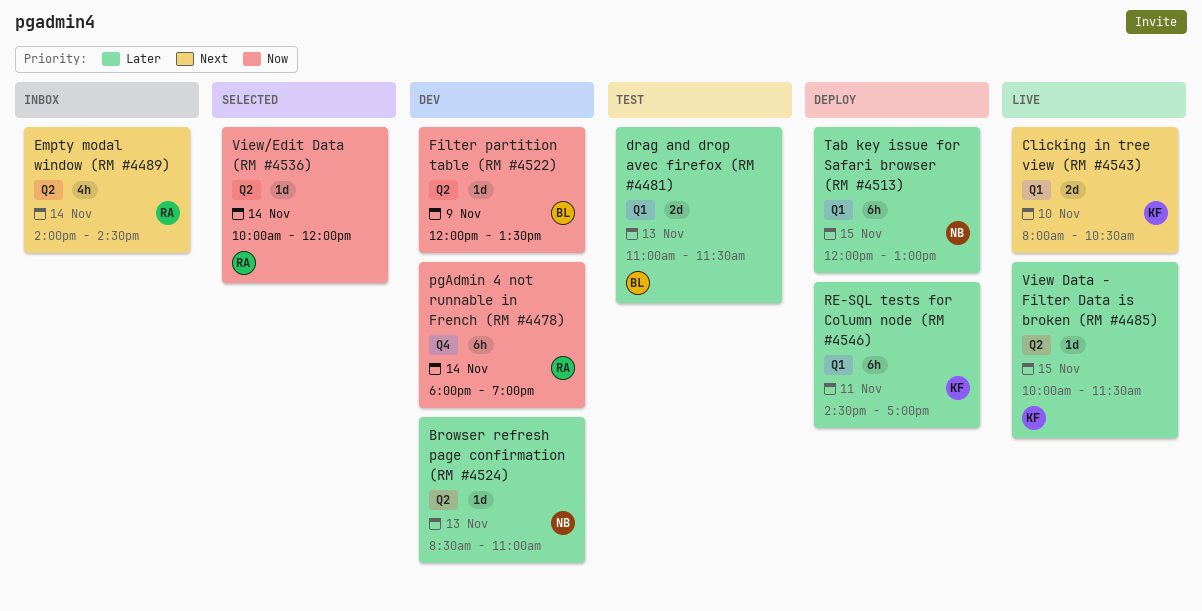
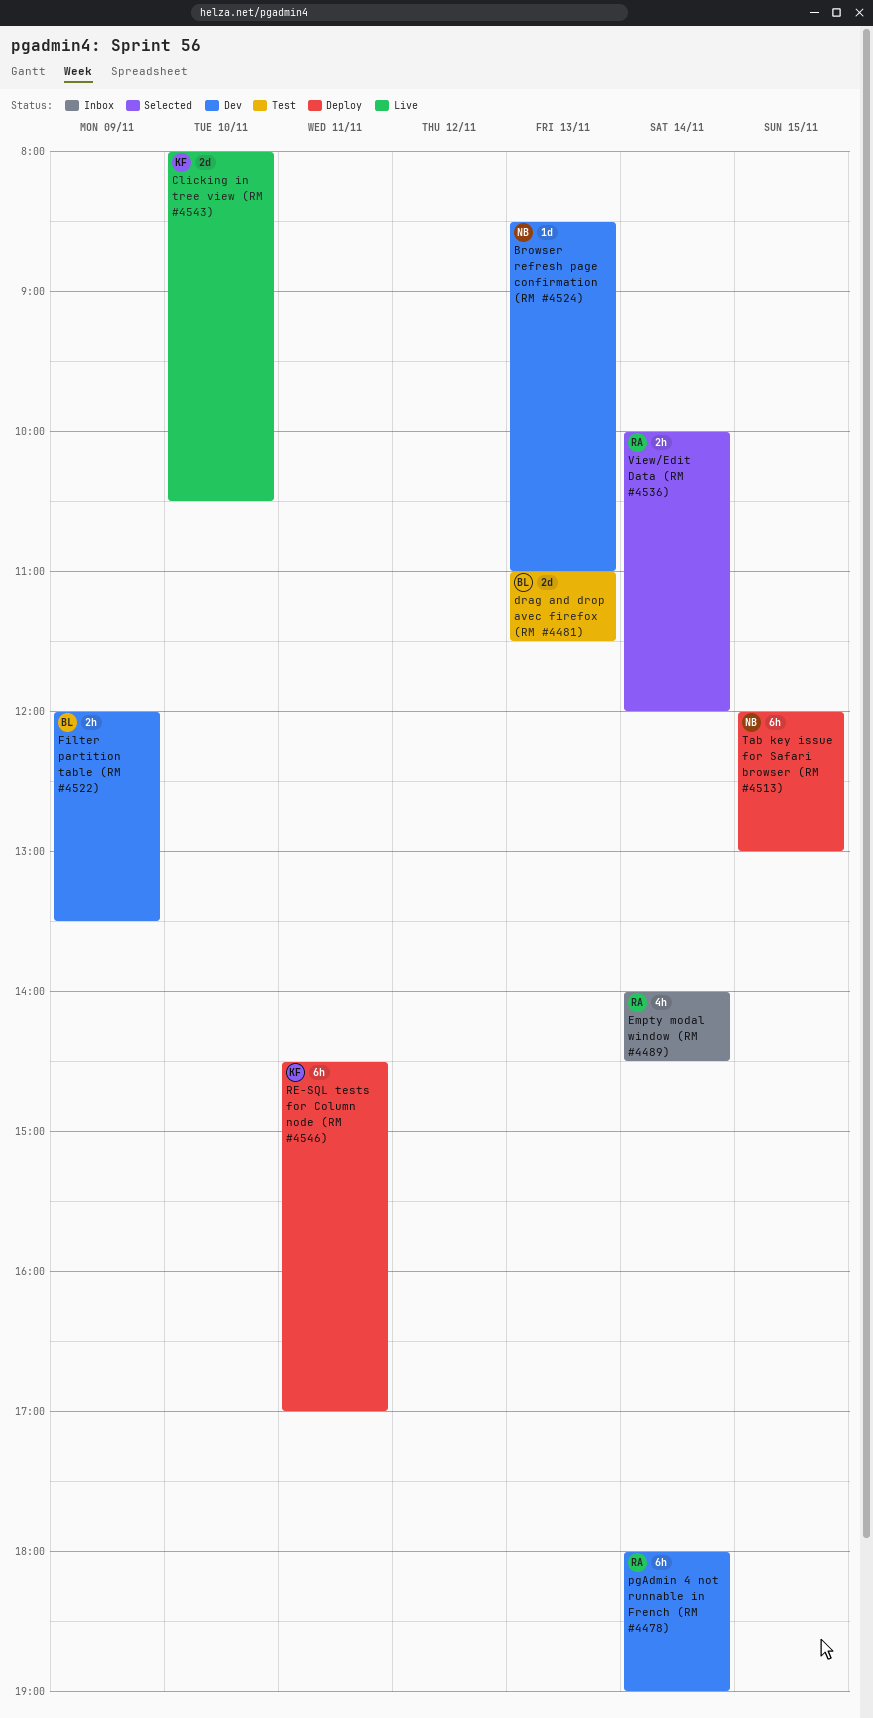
Filter partition table (RM #4522), estimate: 1d -> 2h
View Data - Filter Data is broken (RM #4485): present -> none
View/Edit Data (RM #4536), estimate: 1d -> 2h

